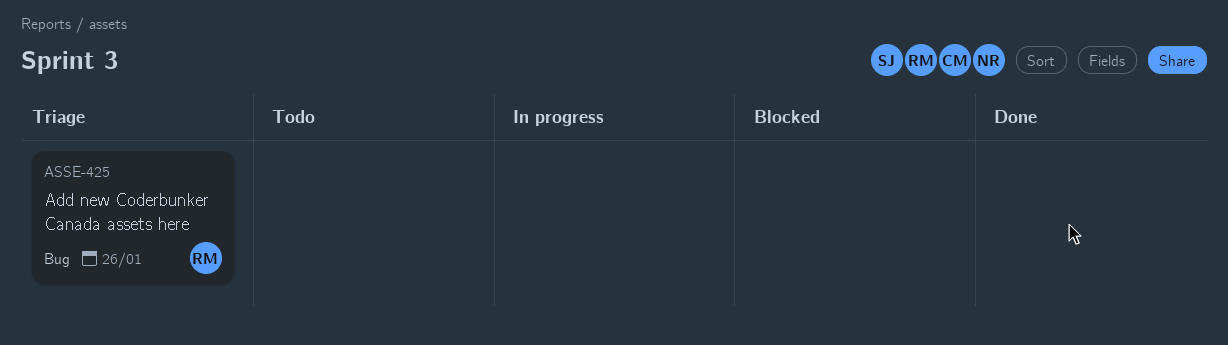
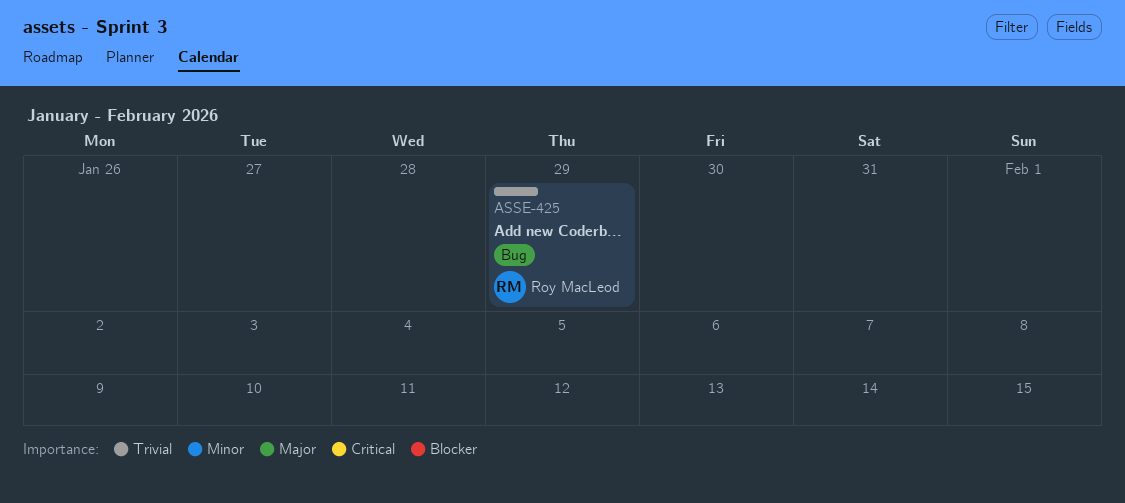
ASSE-425, due: Jan 26 -> Jan 29

